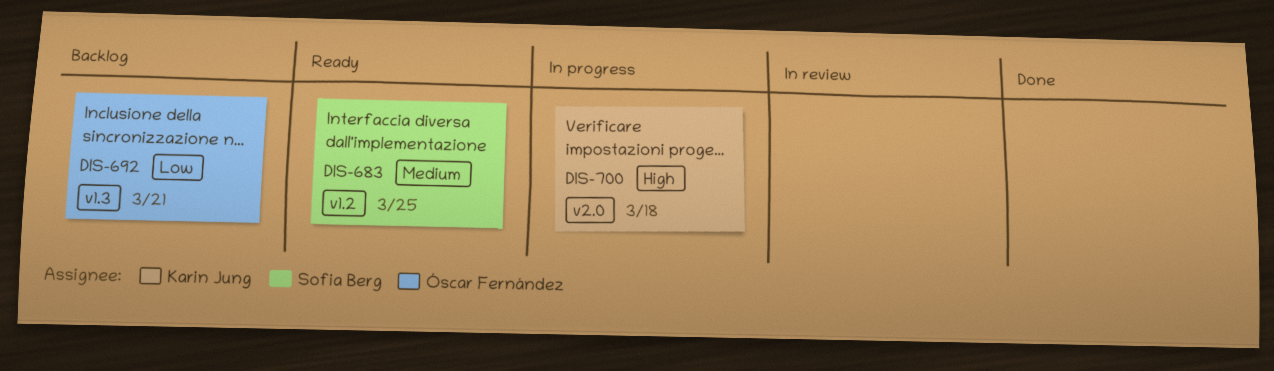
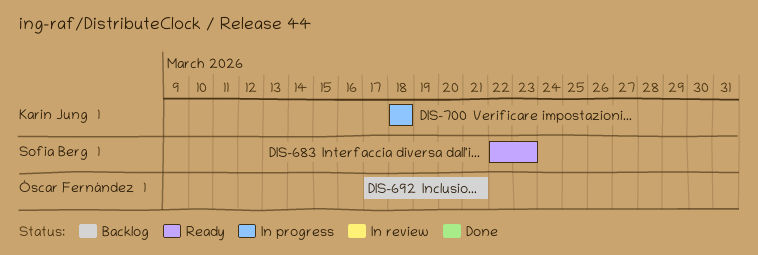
DIS-683, due: Mar 25 -> Mar 23

